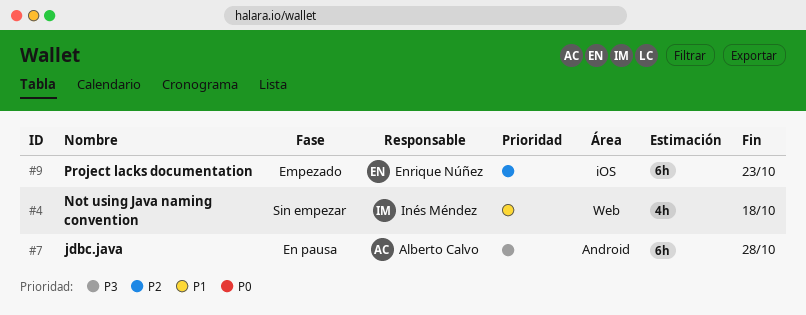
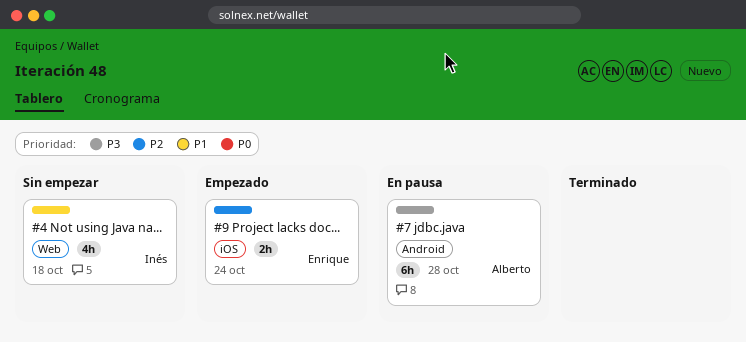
#9, estimate: 6h -> 2h
#9, due: Oct 23 -> Oct 24

